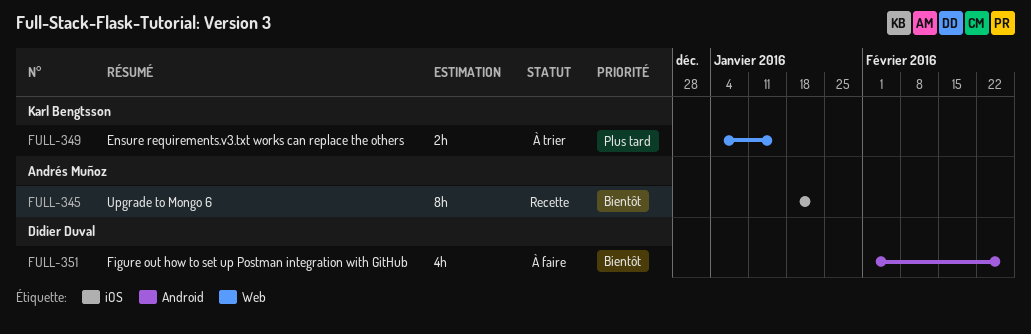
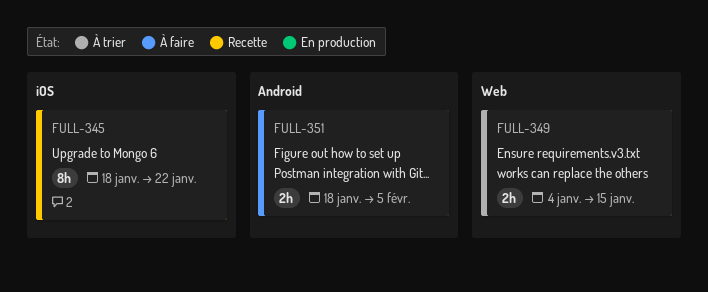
FULL-351, estimate: 4h -> 2h
FULL-351, start: Feb 1 -> Jan 18
FULL-351, due: Feb 26 -> Feb 5

